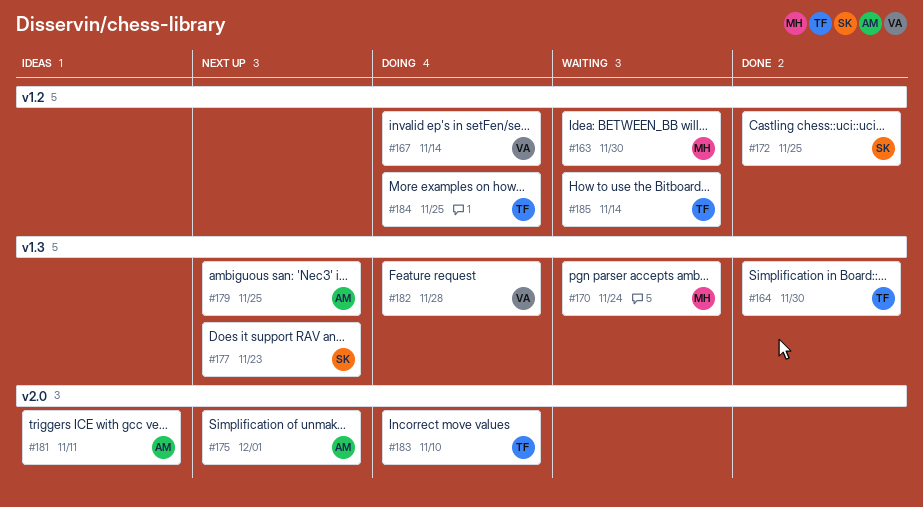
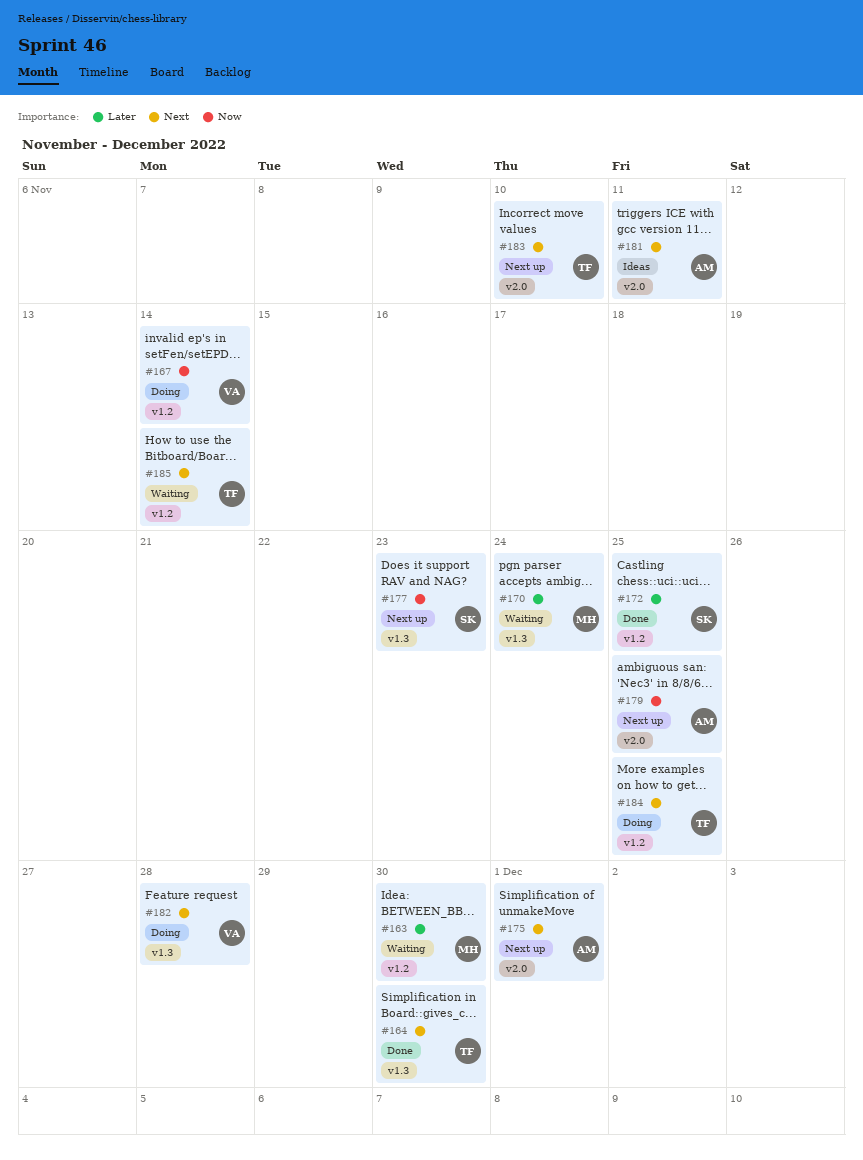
#179, label: v1.3 -> v2.0
#183, status: Doing -> Next up

